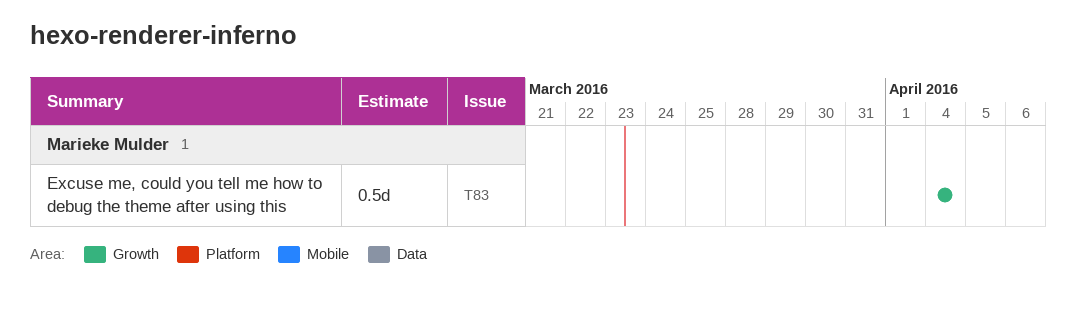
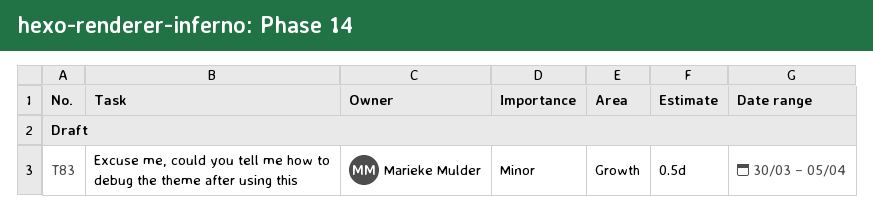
T83, start: Apr 4 -> Mar 30
T83, due: Apr 4 -> Apr 5

